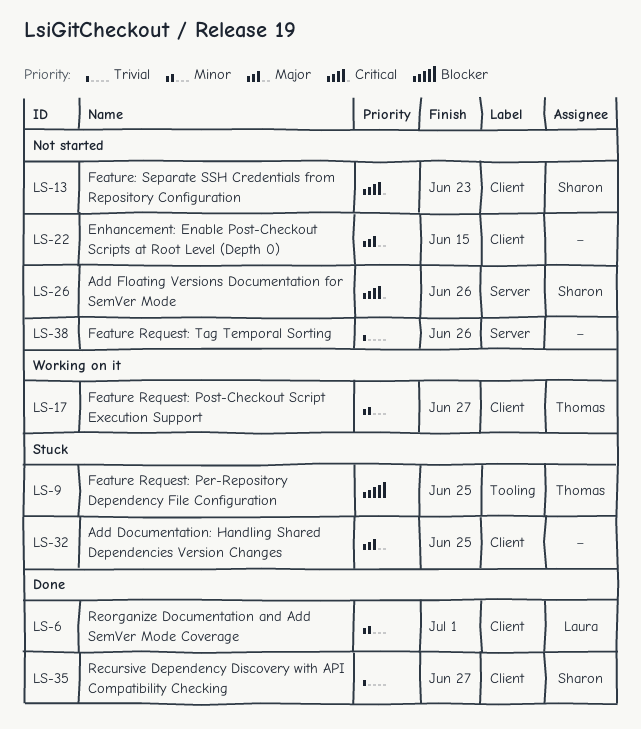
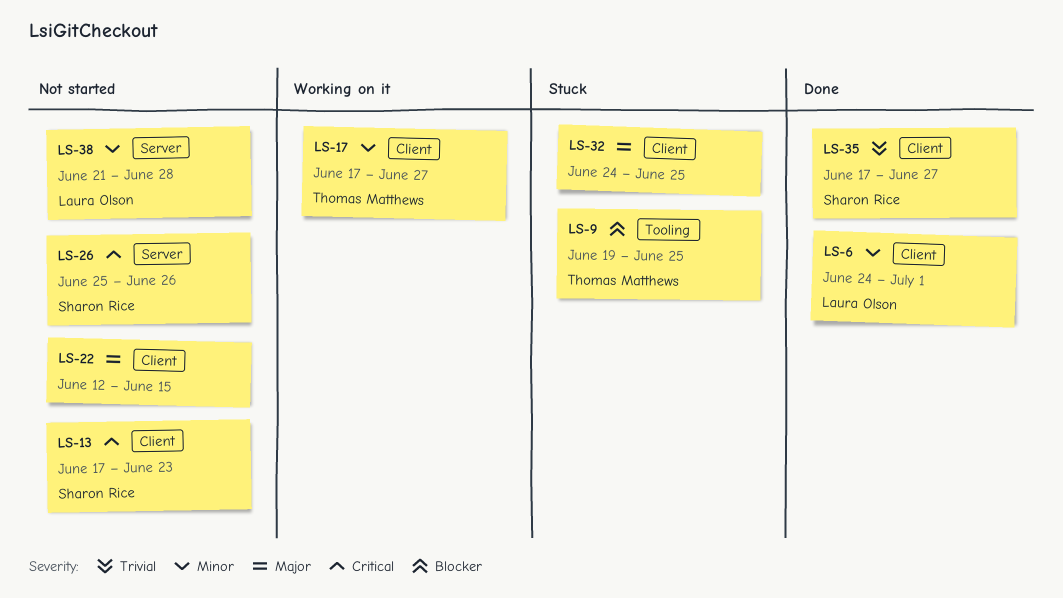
LS-38, owner: none -> Laura Olson
LS-38, priority: Trivial -> Minor
LS-38, due: Jun 26 -> Jun 28

